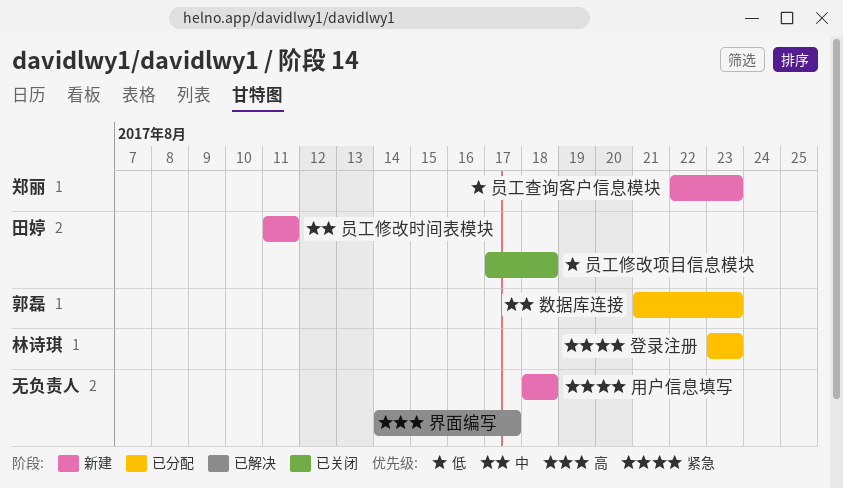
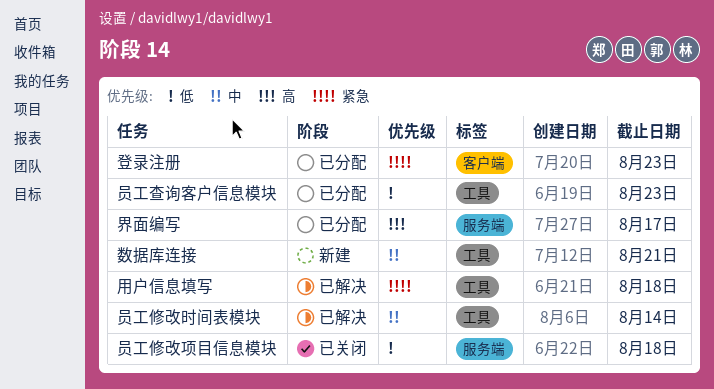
员工修改时间表模块, status: 新建 -> 已解决
员工修改时间表模块, due: Aug 11 -> Aug 14
员工查询客户信息模块, status: 新建 -> 已分配
数据库连接, status: 已分配 -> 新建
数据库连接, due: Aug 23 -> Aug 21
用户信息填写, status: 新建 -> 已解决
界面编写, status: 已解决 -> 已分配

